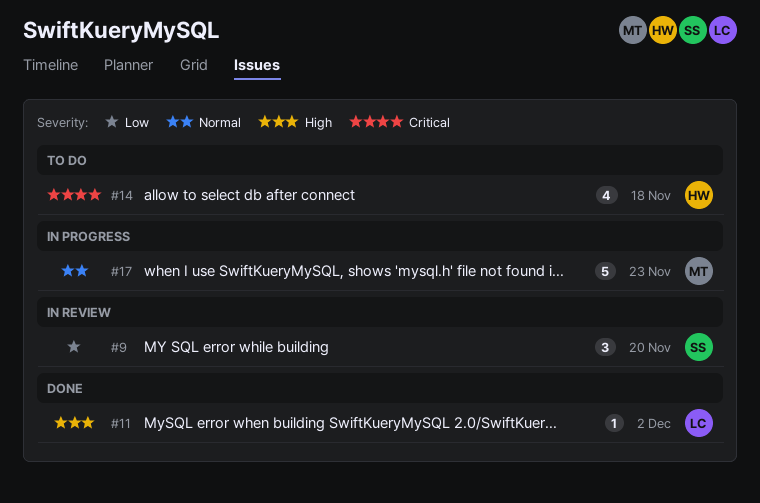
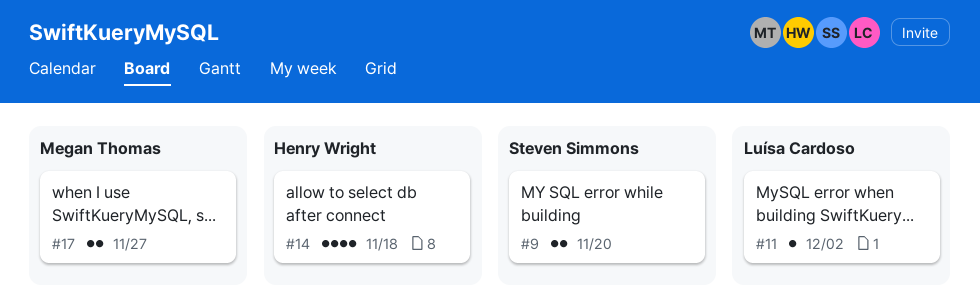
#9, estimate: 3 -> 2
#17, estimate: 5 -> 2
#17, due: Nov 23 -> Nov 27

